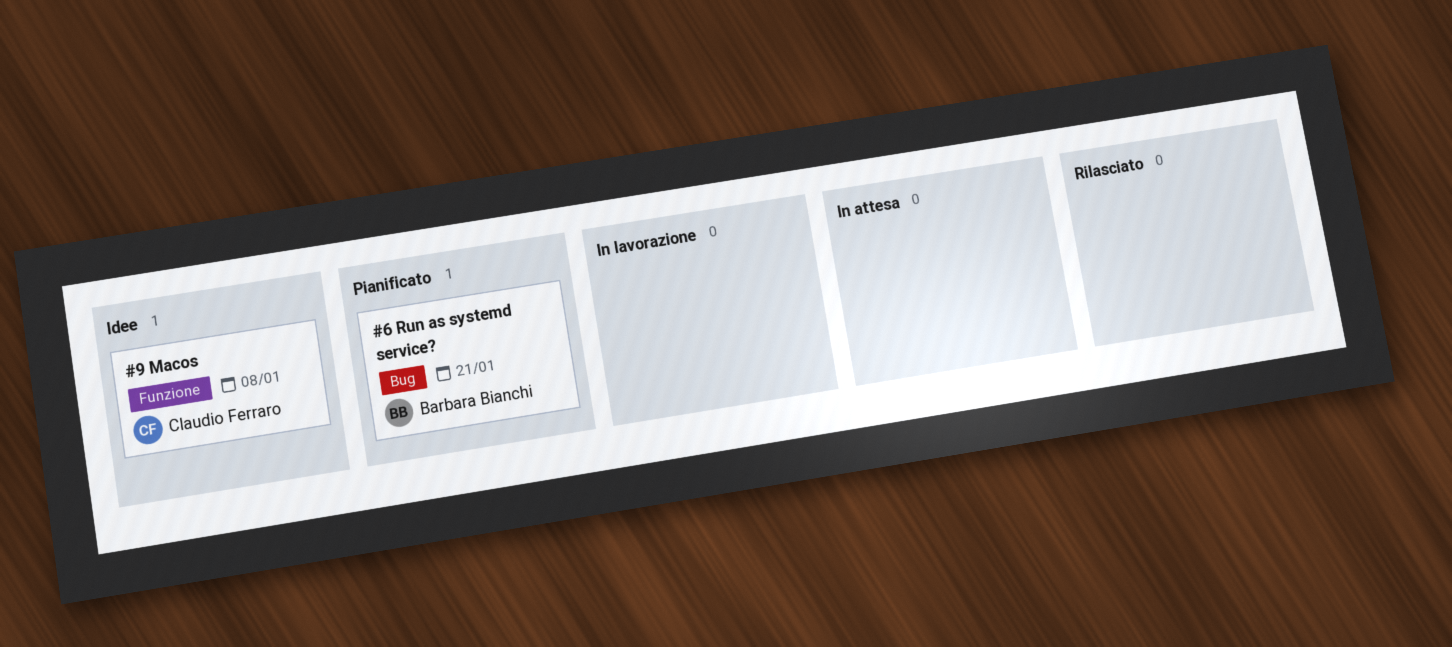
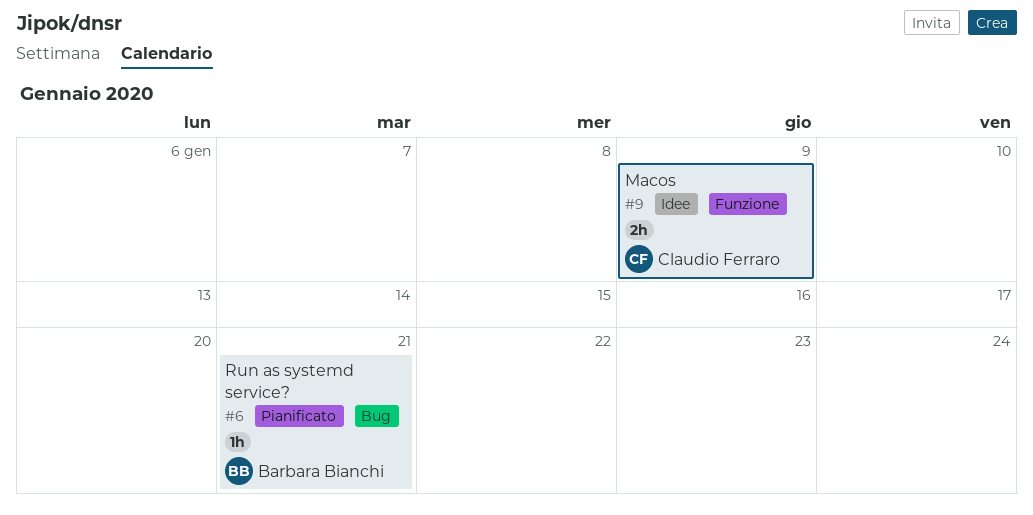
#9, due: Jan 8 -> Jan 9

